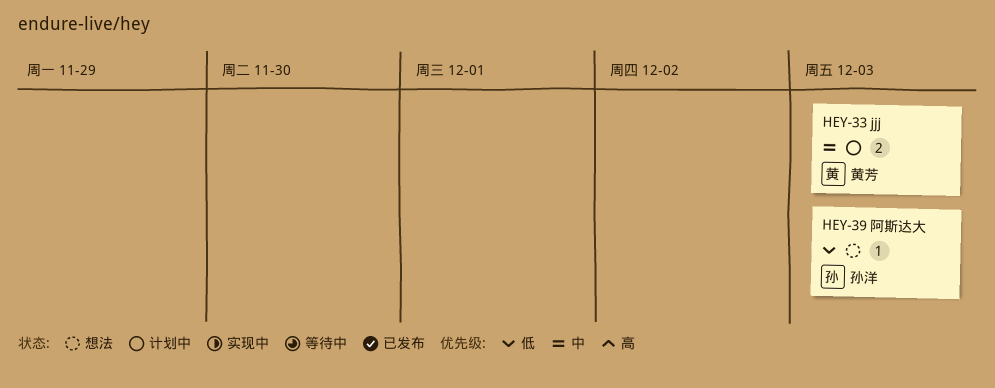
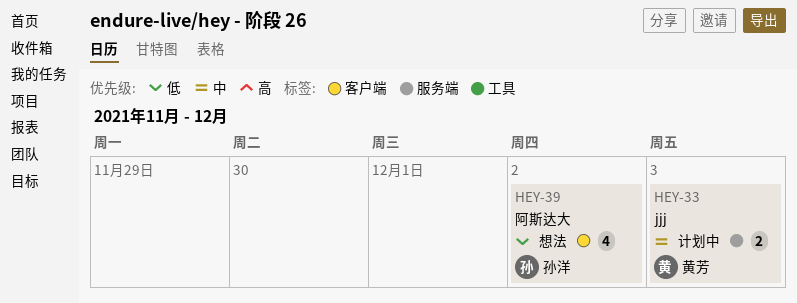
HEY-39, estimate: 1 -> 4
HEY-39, due: Dec 3 -> Dec 2

